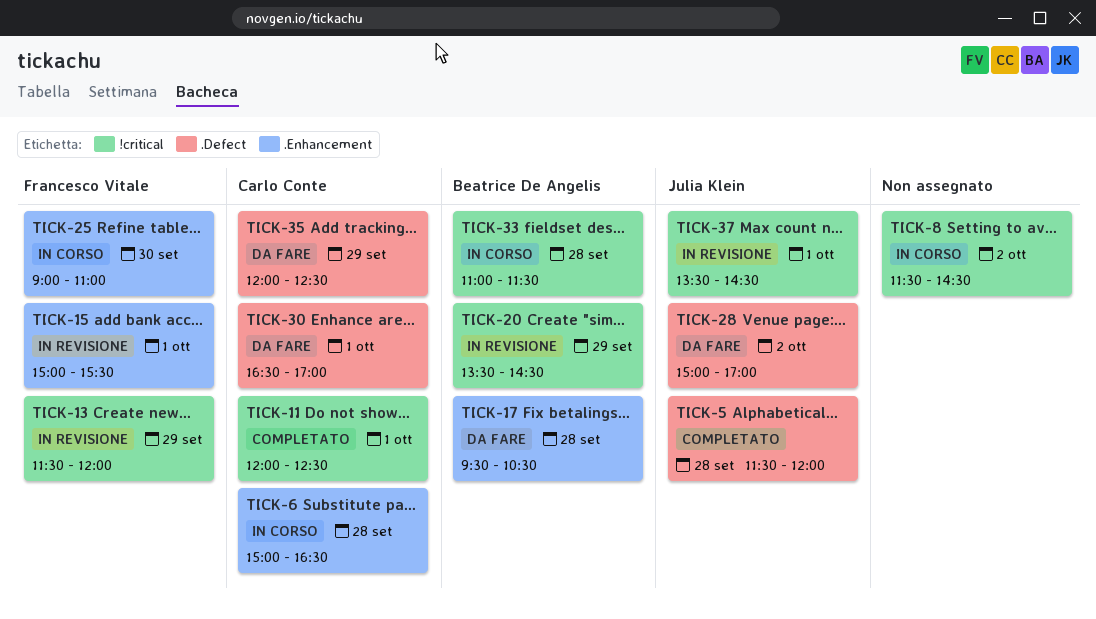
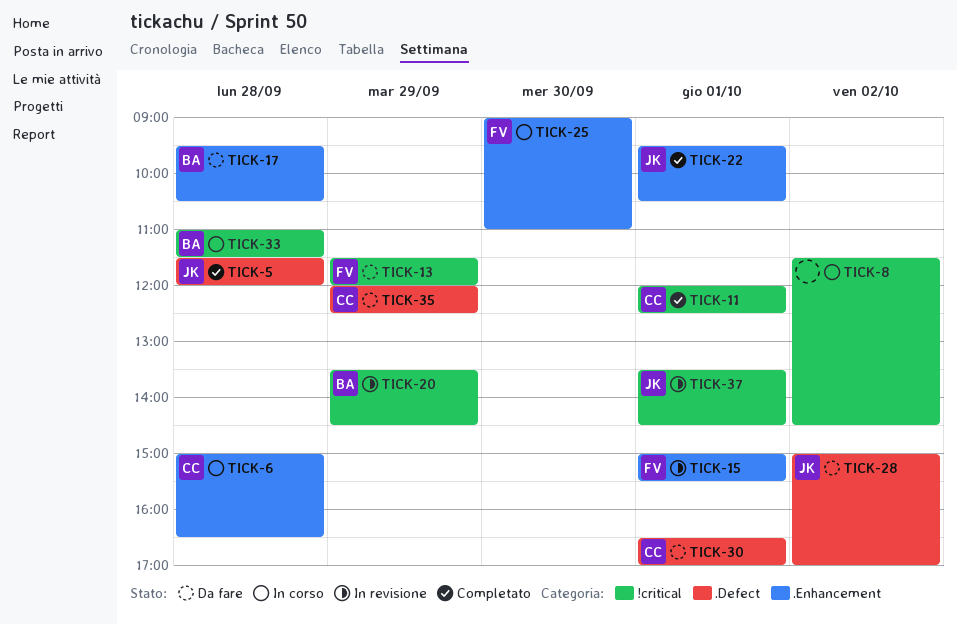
TICK-13, status: In revisione -> Da fare
TICK-22: none -> present

